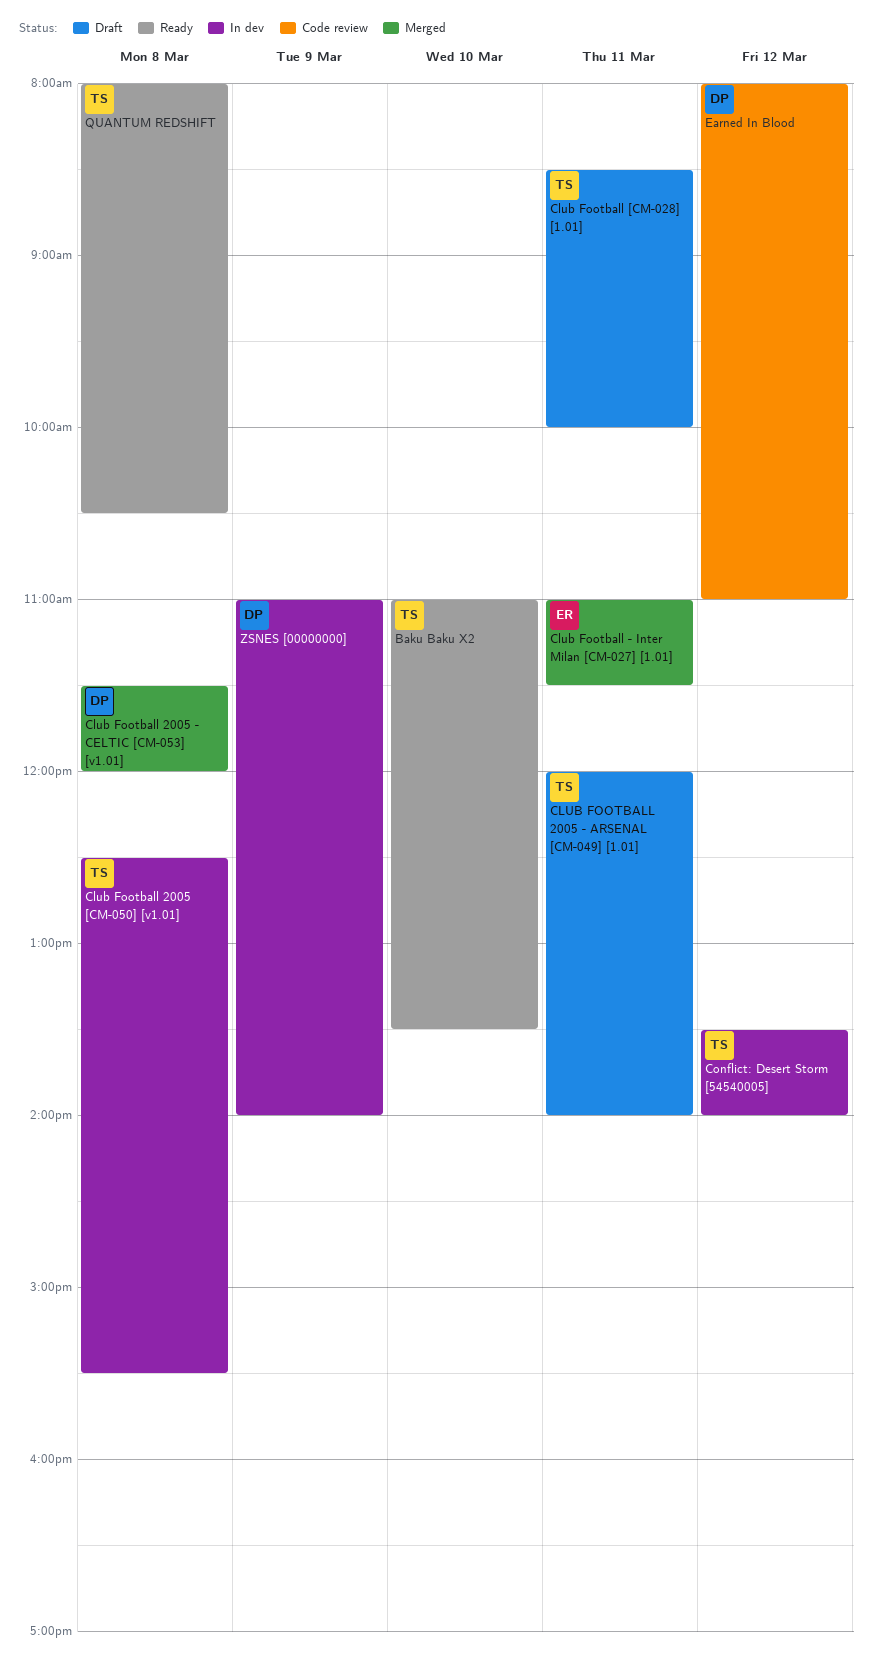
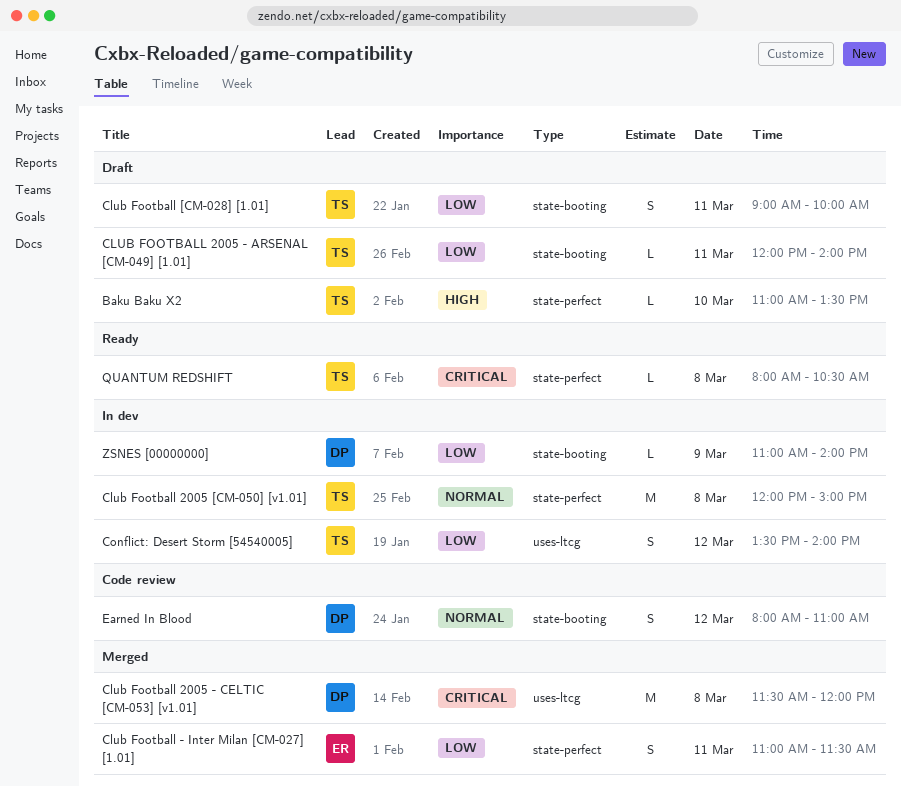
Baku Baku X2, status: Ready -> Draft
Club Football 2005 [CM-050] [v1.01], begins: 12:30 -> 12:00
Club Football 2005 [CM-050] [v1.01], ends: 15:30 -> 15:00
Club Football [CM-028] [1.01], begins: 08:30 -> 09:00

